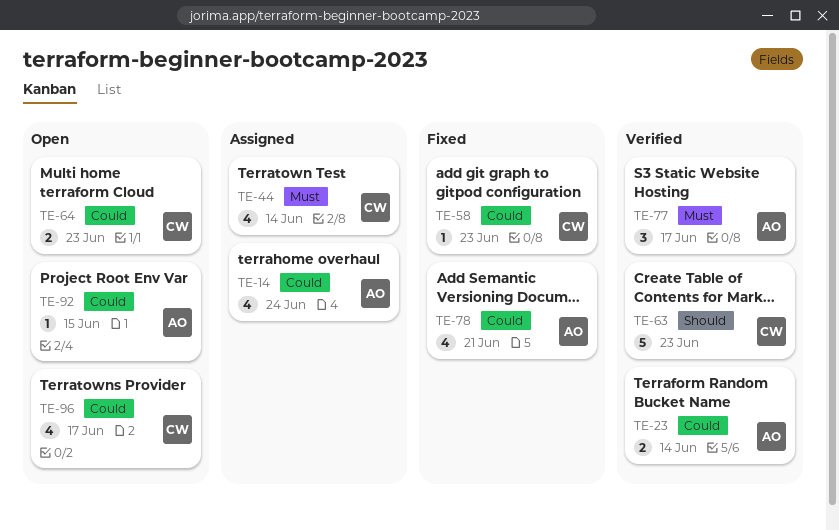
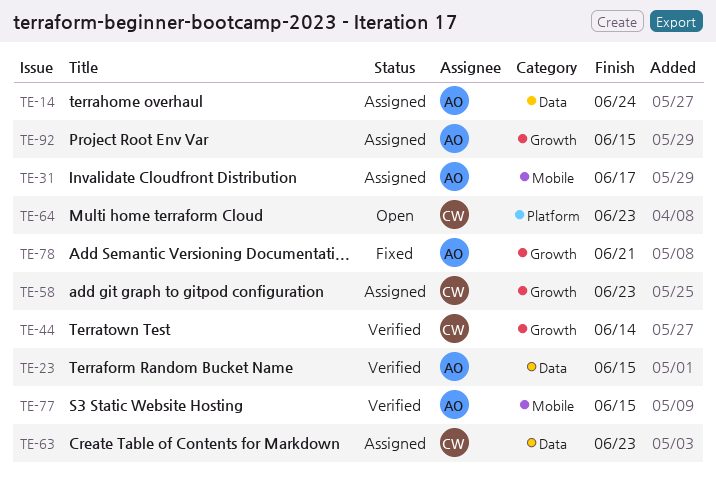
TE-23, due: Jun 14 -> Jun 15
TE-31: none -> present
TE-44, status: Assigned -> Verified
TE-58, status: Fixed -> Assigned
TE-63, status: Verified -> Assigned
TE-77, due: Jun 17 -> Jun 15
TE-92, status: Open -> Assigned
TE-96: present -> none

